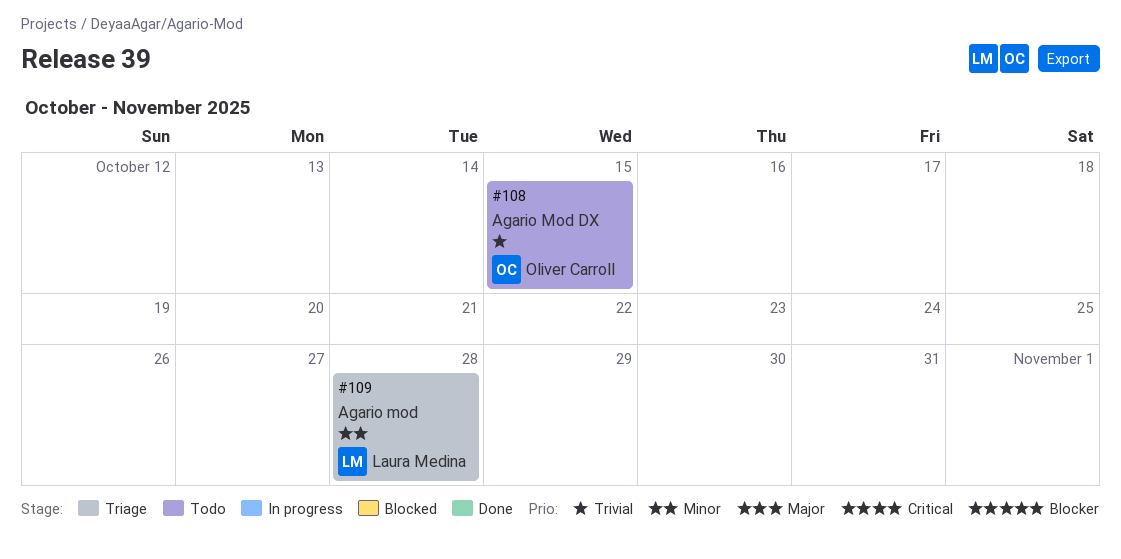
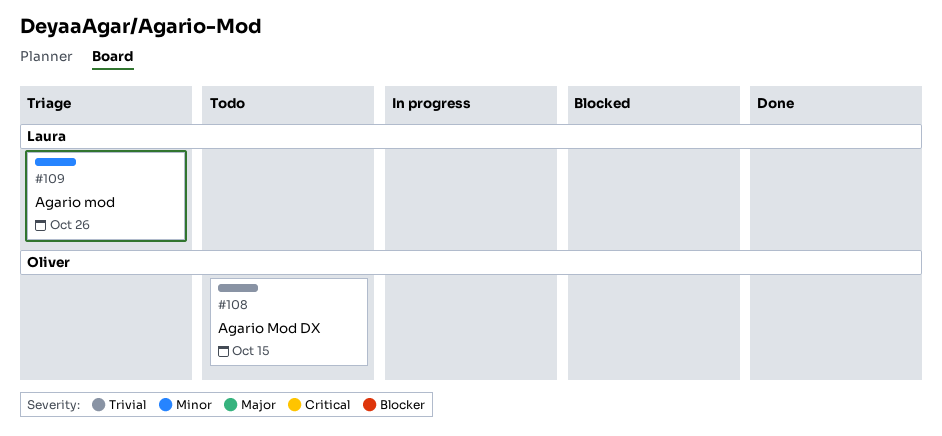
#109, due: Oct 28 -> Oct 26

